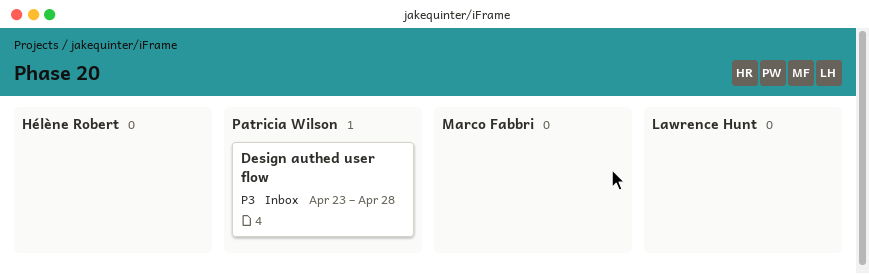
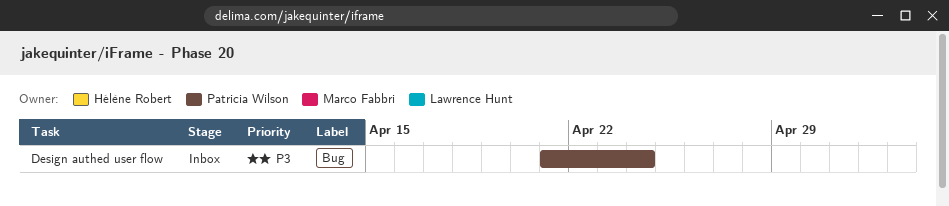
Design authed user flow, start: Apr 23 -> Apr 21
Design authed user flow, due: Apr 28 -> Apr 24

